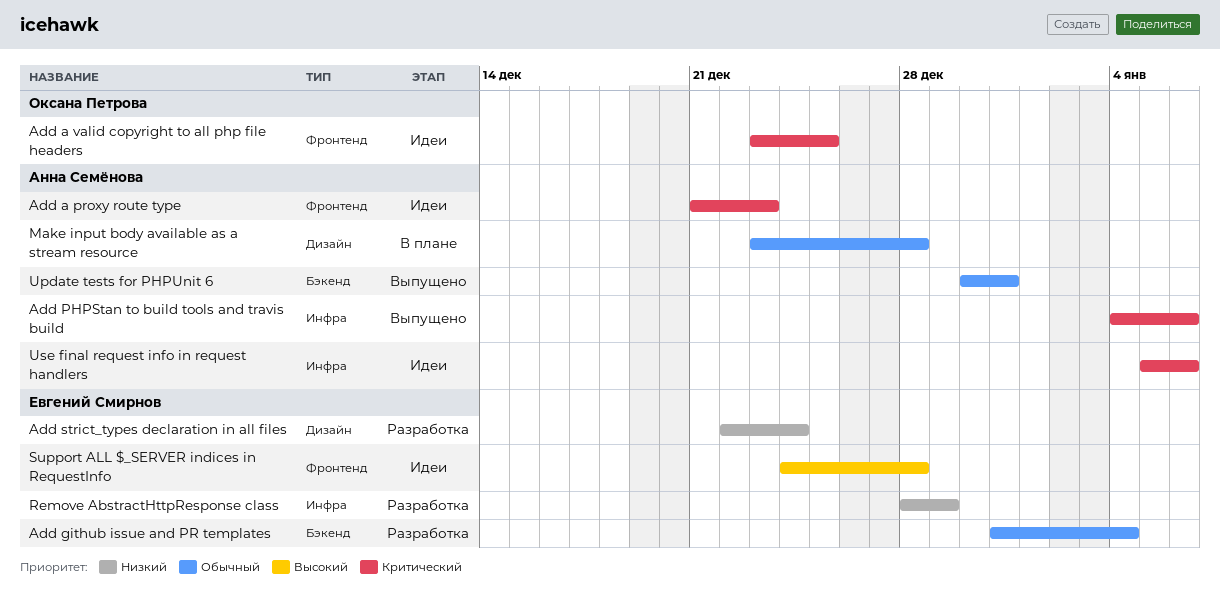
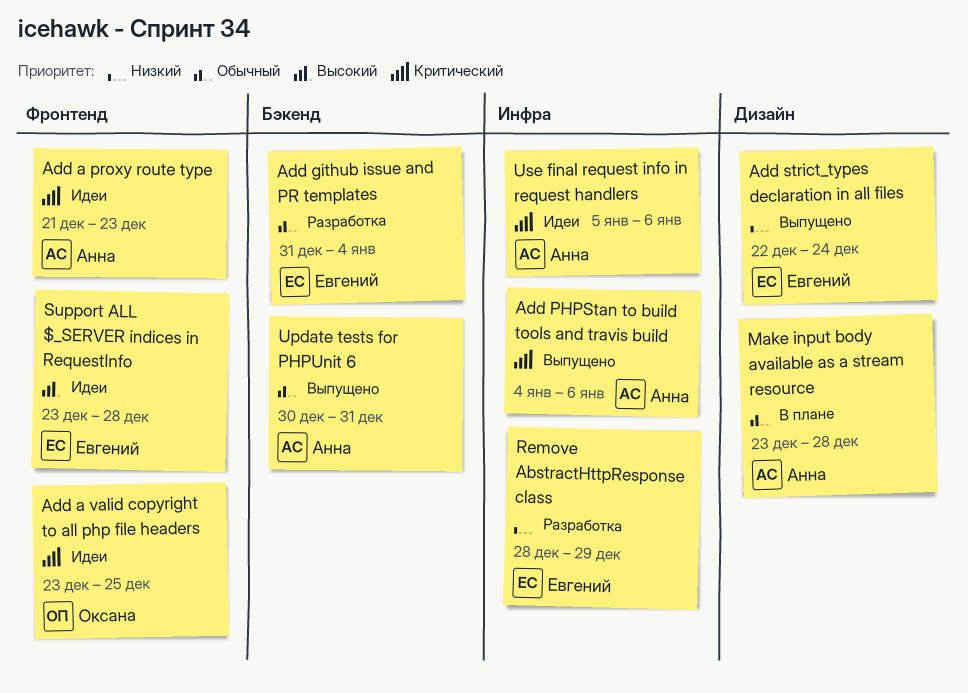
Add strict_types declaration in all files, status: Разработка -> Выпущено
Support ALL $_SERVER indices in RequestInfo, start: Dec 24 -> Dec 23

